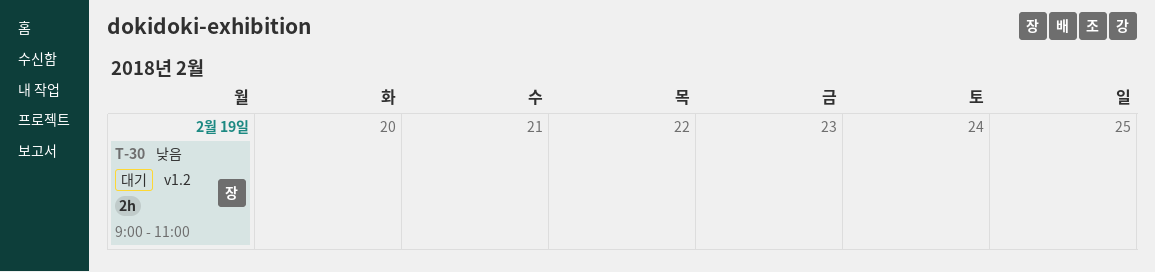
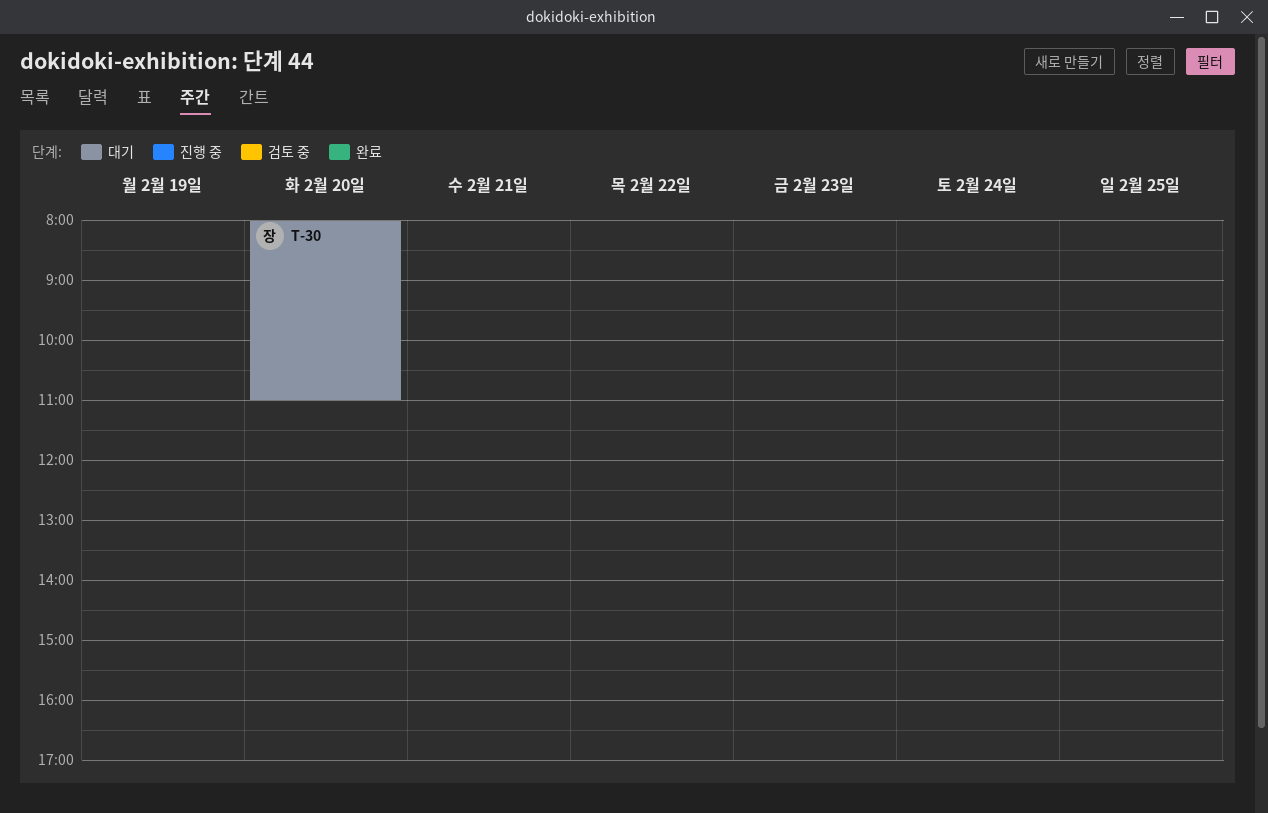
T-30, day: Feb 19 -> Feb 20
T-30, begins: 09:00 -> 08:00

